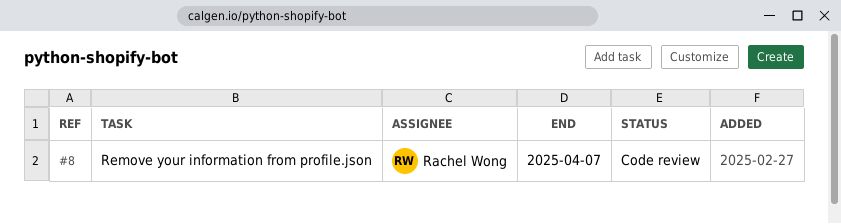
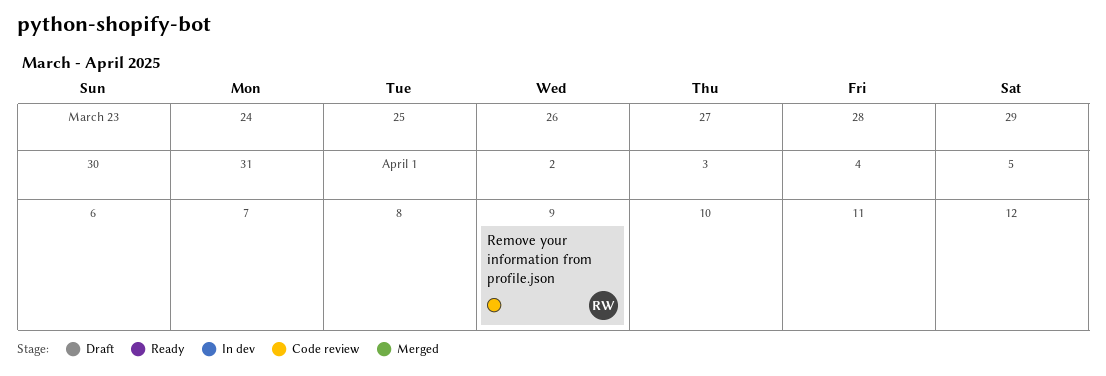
Remove your information from profile.json, due: Apr 7 -> Apr 9

